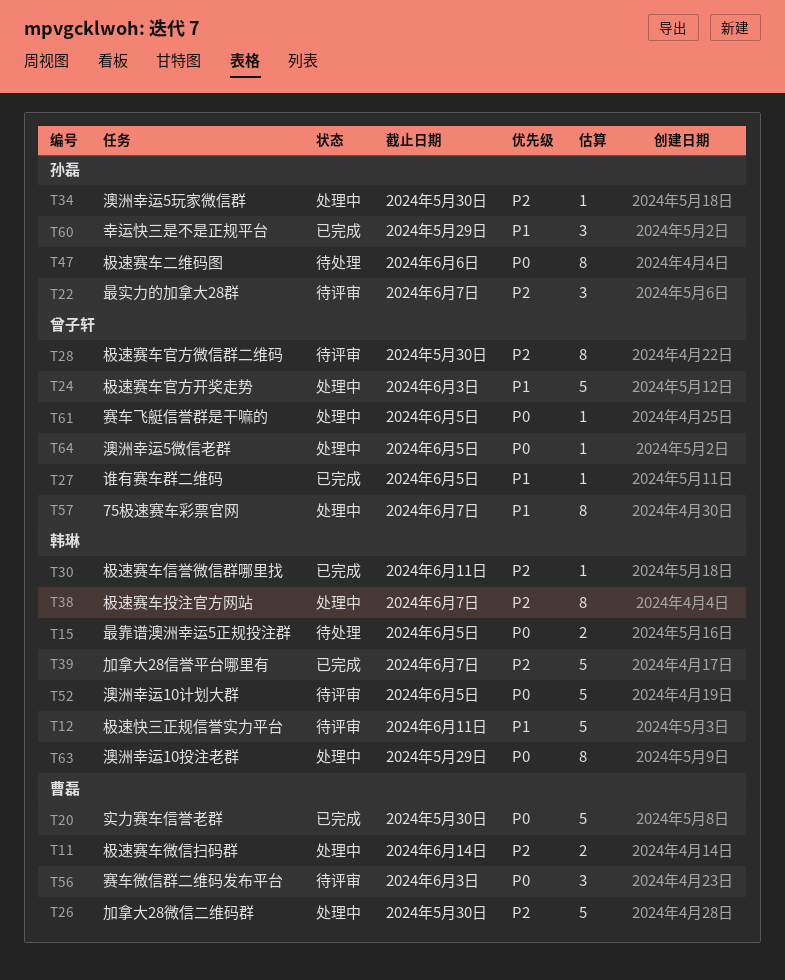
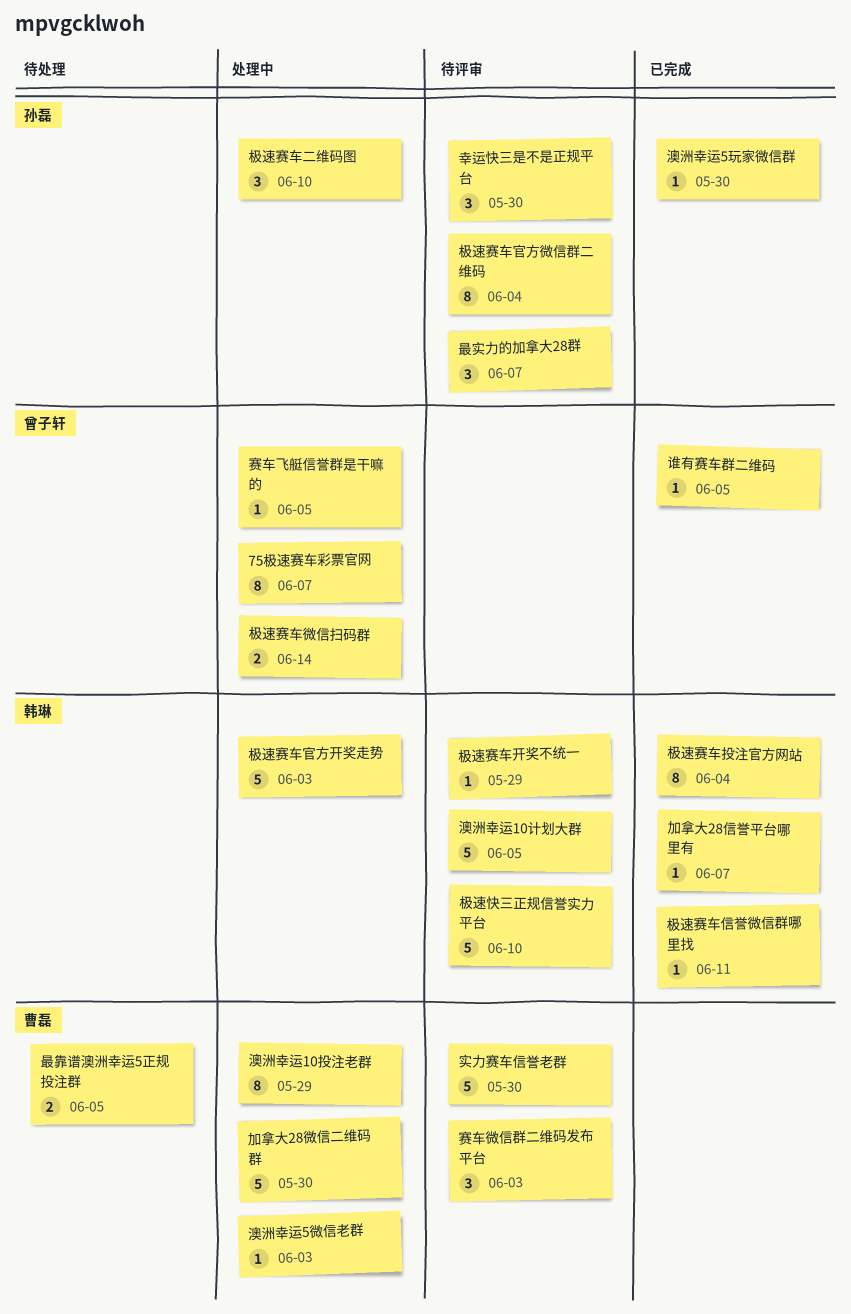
加拿大28信誉平台哪里有, estimate: 5 -> 1
实力赛车信誉老群, status: 已完成 -> 待评审
幸运快三是不是正规平台, status: 已完成 -> 待评审
幸运快三是不是正规平台, due: May 29 -> May 30
最靠谱澳洲幸运5正规投注群, owner: 韩琳 -> 曹磊
极速快三正规信誉实力平台, due: Jun 11 -> Jun 10
极速赛车二维码图, status: 待处理 -> 处理中
极速赛车二维码图, estimate: 8 -> 3
极速赛车二维码图, due: Jun 6 -> Jun 10
极速赛车官方开奖走势, owner: 曾子轩 -> 韩琳
极速赛车官方微信群二维码, owner: 曾子轩 -> 孙磊
极速赛车官方微信群二维码, due: May 30 -> Jun 4
极速赛车开奖不统一: none -> present
极速赛车微信扫码群, owner: 曹磊 -> 曾子轩
极速赛车投注官方网站, status: 处理中 -> 已完成
极速赛车投注官方网站, due: Jun 7 -> Jun 4
澳洲幸运10投注老群, owner: 韩琳 -> 曹磊
澳洲幸运5微信老群, owner: 曾子轩 -> 曹磊
澳洲幸运5微信老群, due: Jun 5 -> Jun 3
澳洲幸运5玩家微信群, status: 处理中 -> 已完成

